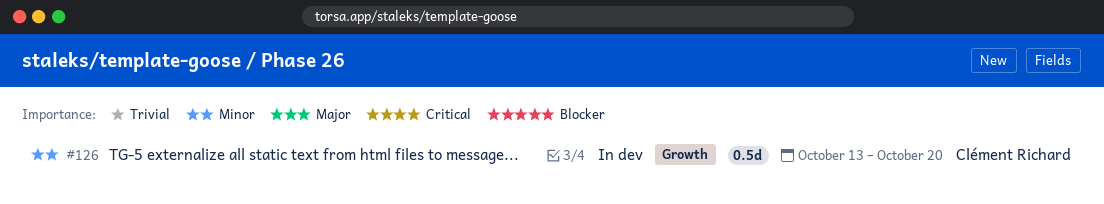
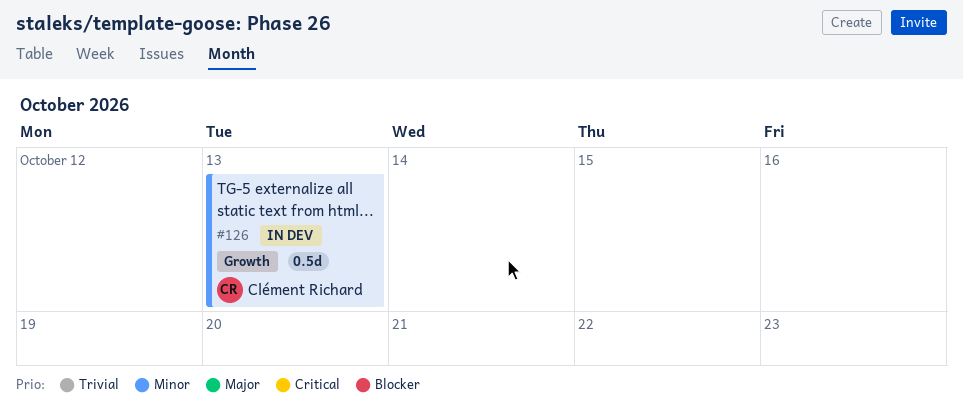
#126, due: Oct 20 -> Oct 13

